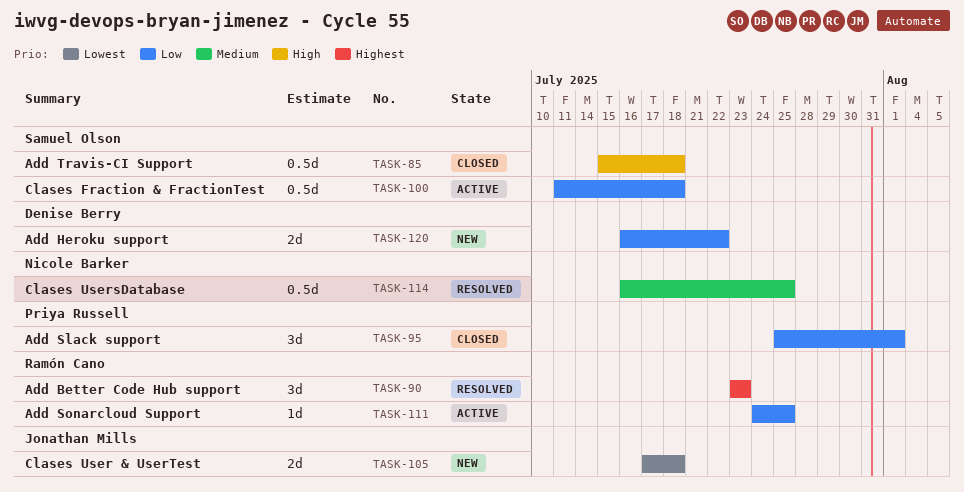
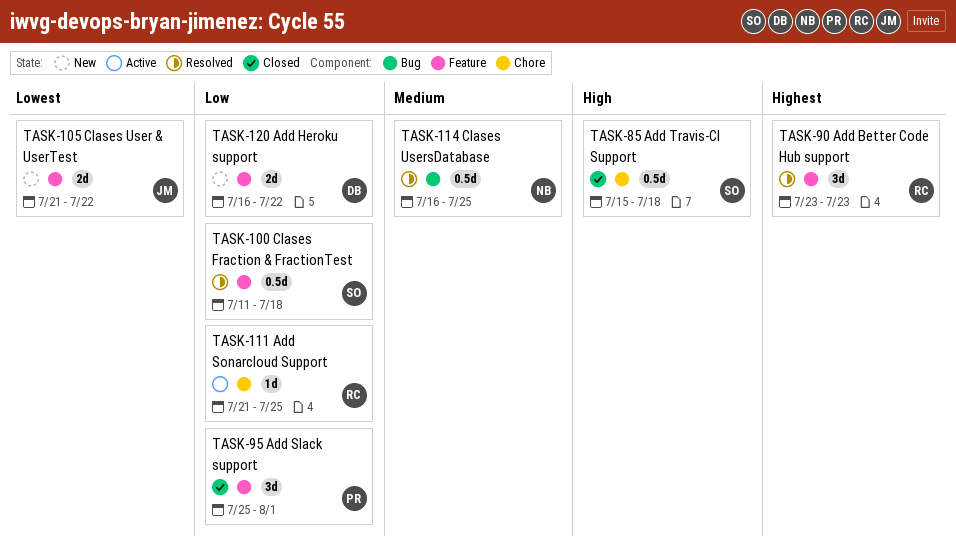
TASK-100, status: Active -> Resolved
TASK-105, start: Jul 17 -> Jul 21
TASK-105, due: Jul 18 -> Jul 22
TASK-111, start: Jul 24 -> Jul 21

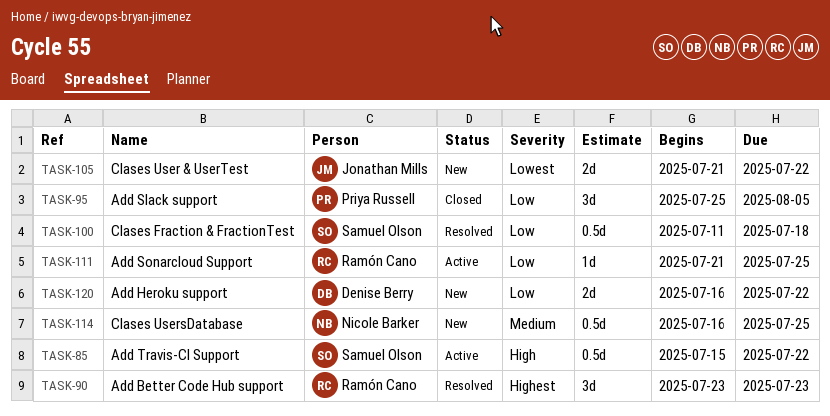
TASK-85, status: Closed -> Active
TASK-85, due: Jul 18 -> Jul 22
TASK-95, due: Aug 1 -> Aug 5
TASK-114, status: Resolved -> New

